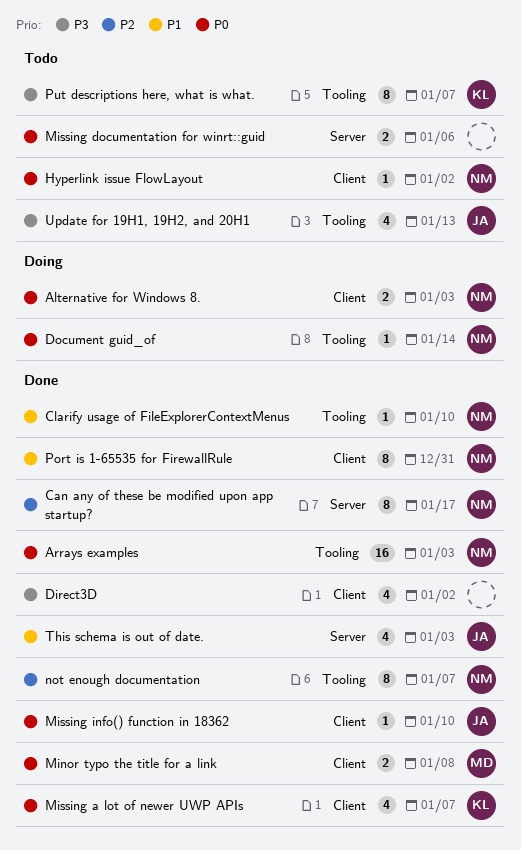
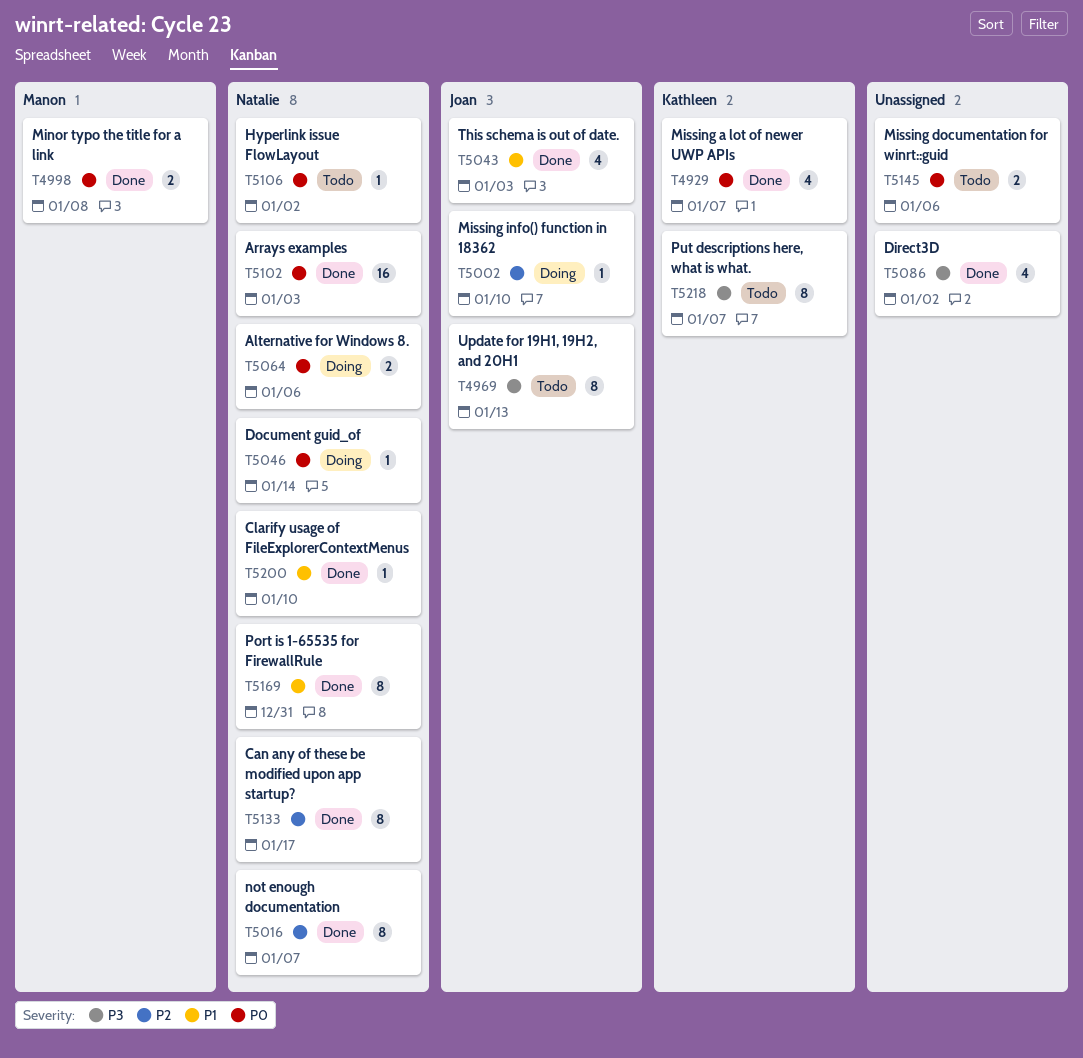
Alternative for Windows 8., due: Jan 3 -> Jan 6
Missing info() function in 18362, status: Done -> Doing
Missing info() function in 18362, priority: P0 -> P2
Update for 19H1, 19H2, and 20H1, estimate: 4 -> 8

